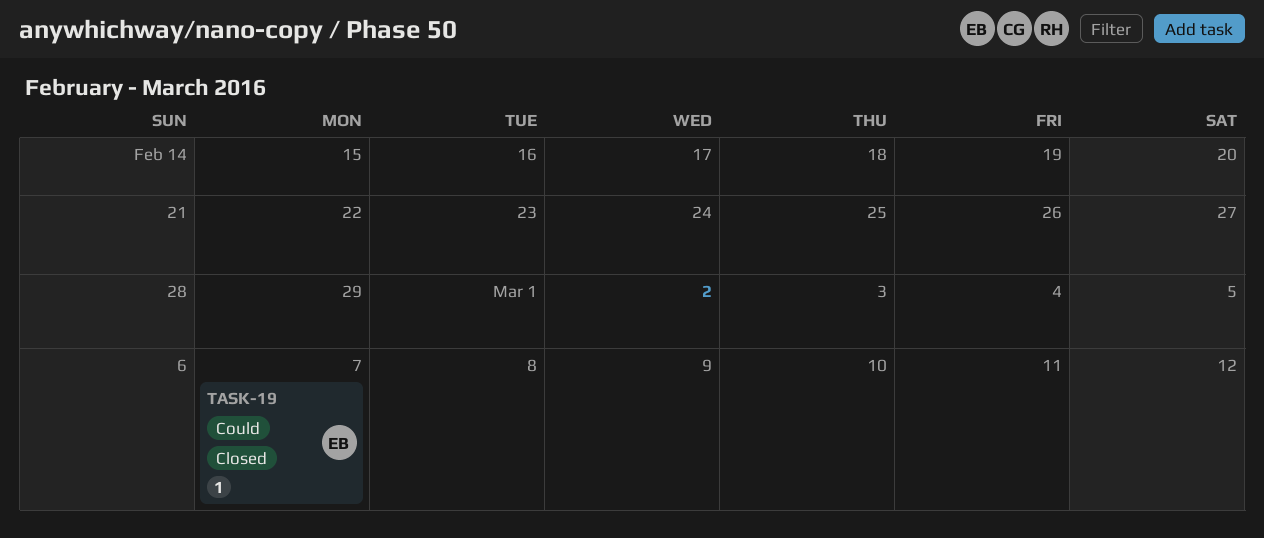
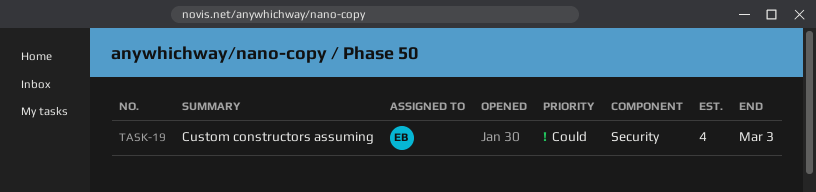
TASK-19, estimate: 1 -> 4
TASK-19, due: Mar 7 -> Mar 3

